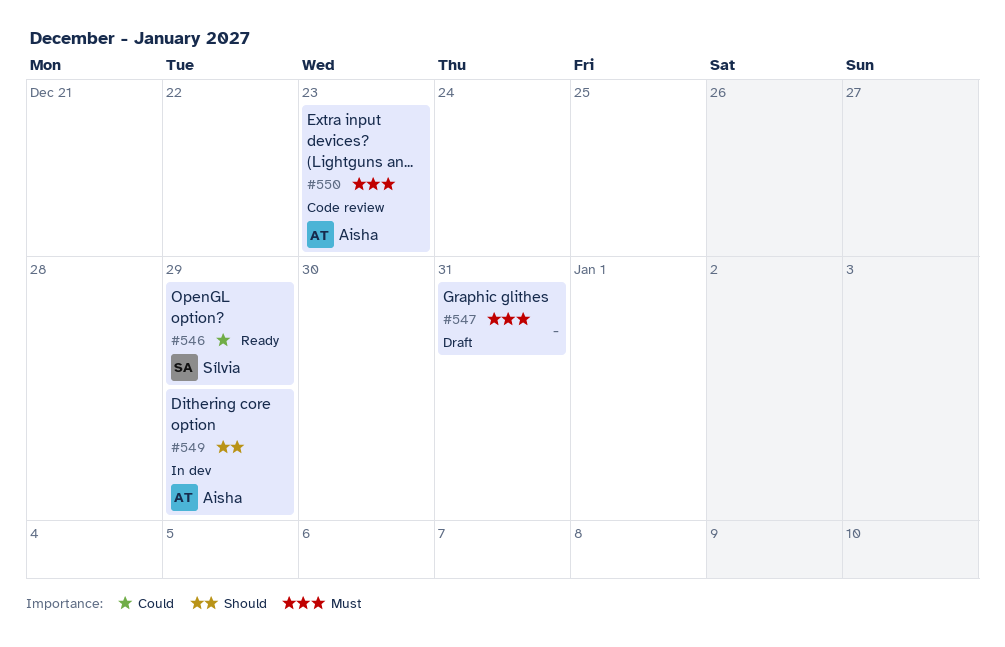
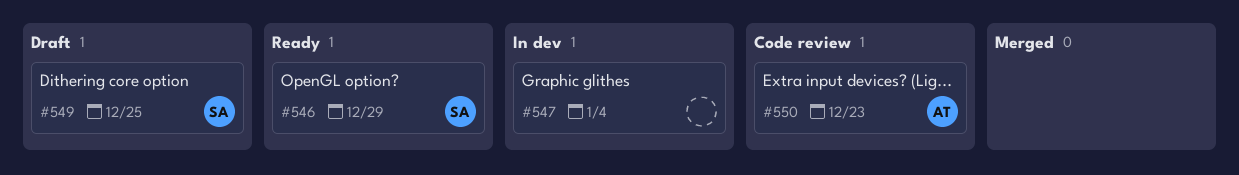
#547, status: Draft -> In dev
#547, due: Dec 31 -> Jan 4
#549, status: In dev -> Draft
#549, owner: Aisha -> Sílvia
#549, due: Dec 29 -> Dec 25

